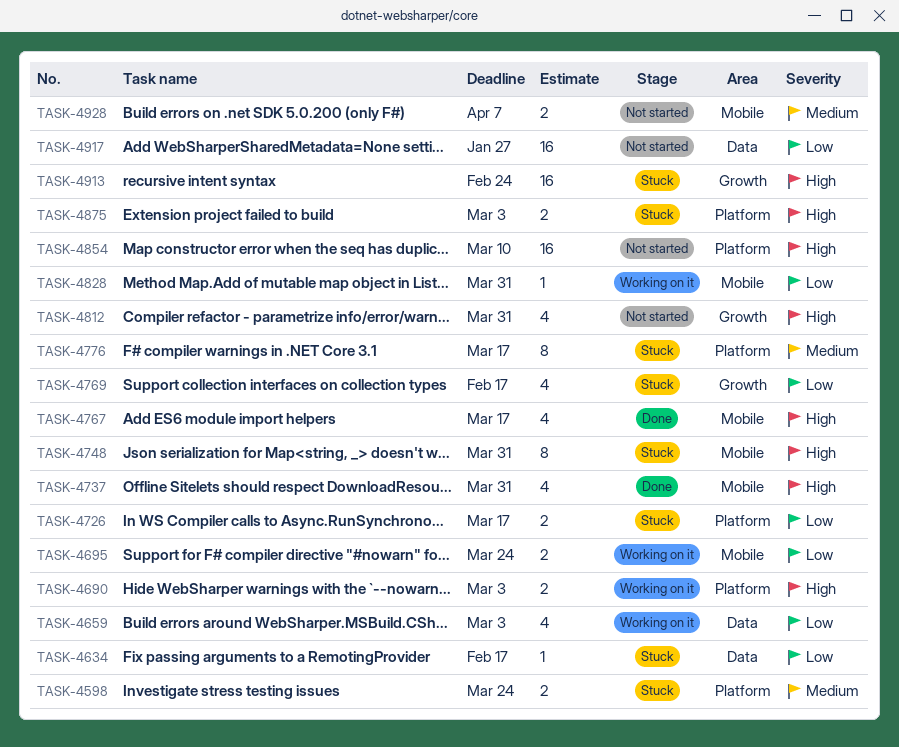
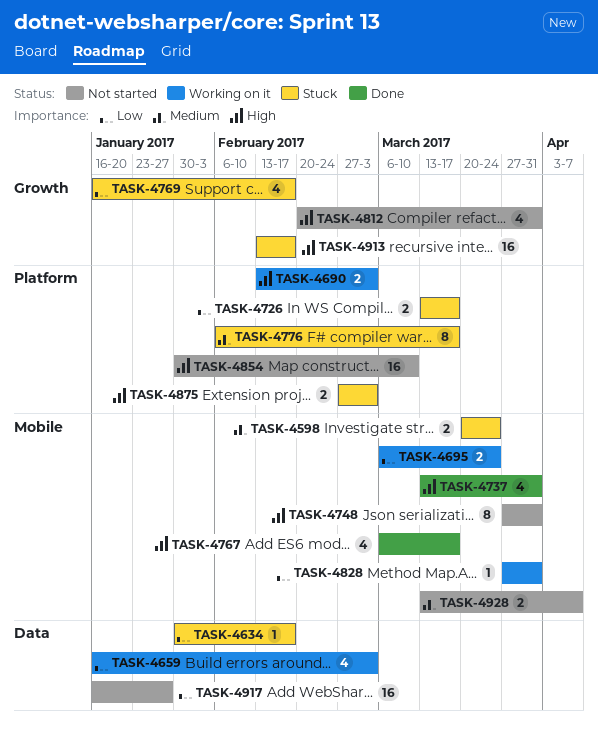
TASK-4598, label: Platform -> Mobile
TASK-4748, status: Stuck -> Not started
TASK-4913, due: Feb 24 -> Feb 17

